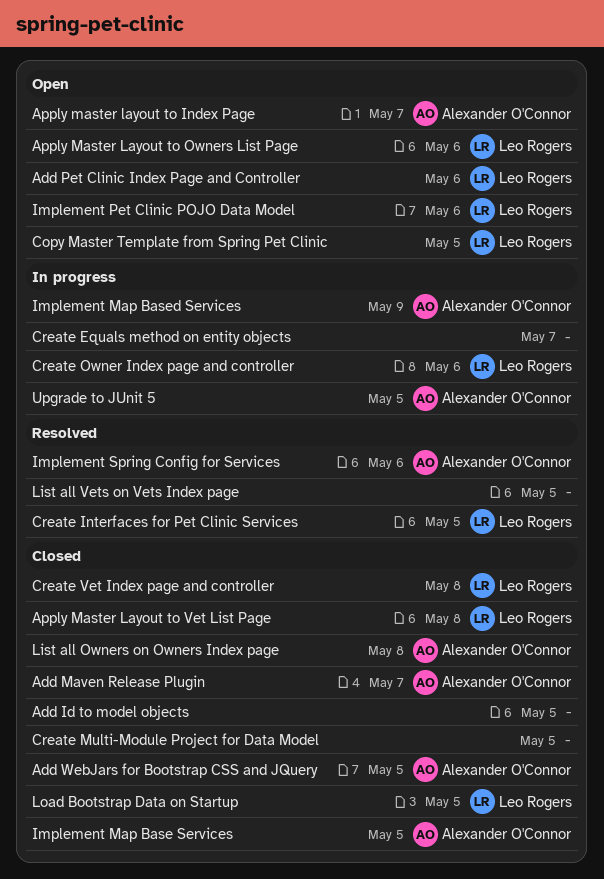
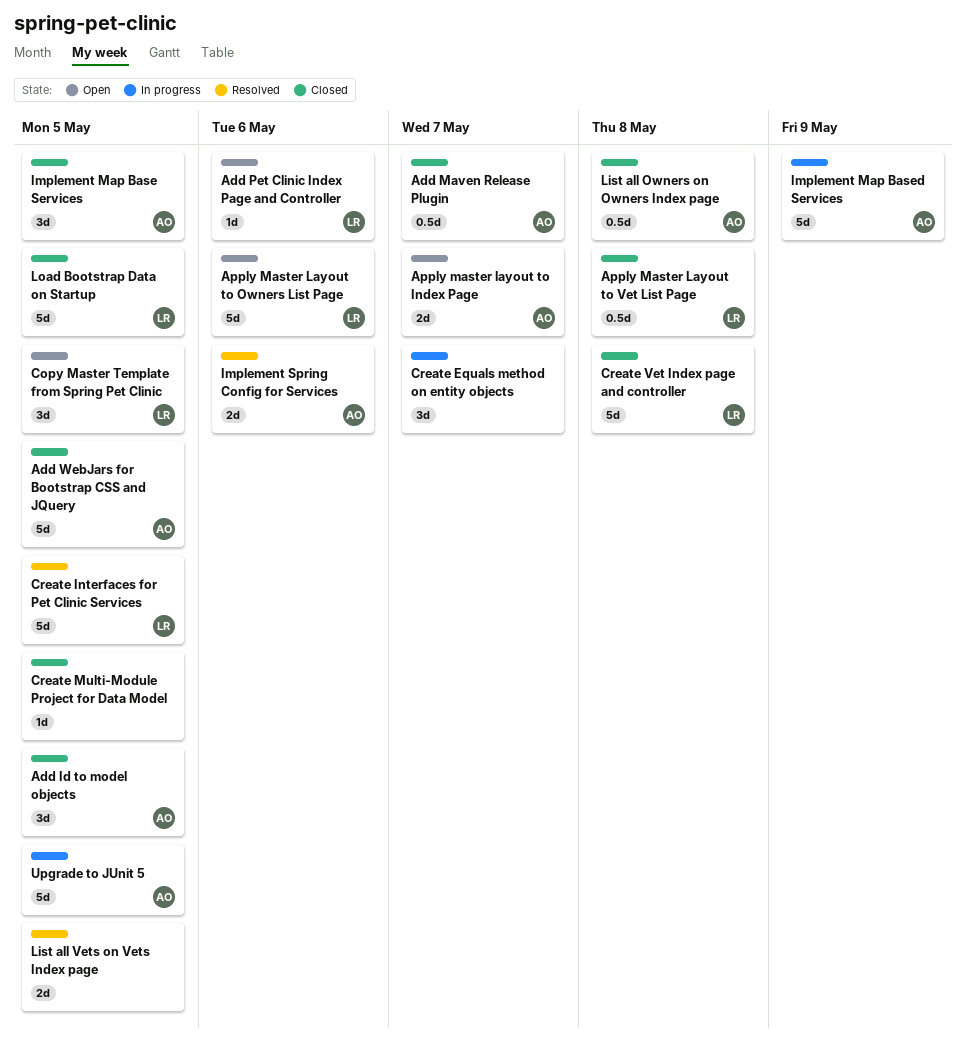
Add Id to model objects, owner: none -> Alexander O'Connor
Create Owner Index page and controller: present -> none
Implement Pet Clinic POJO Data Model: present -> none

